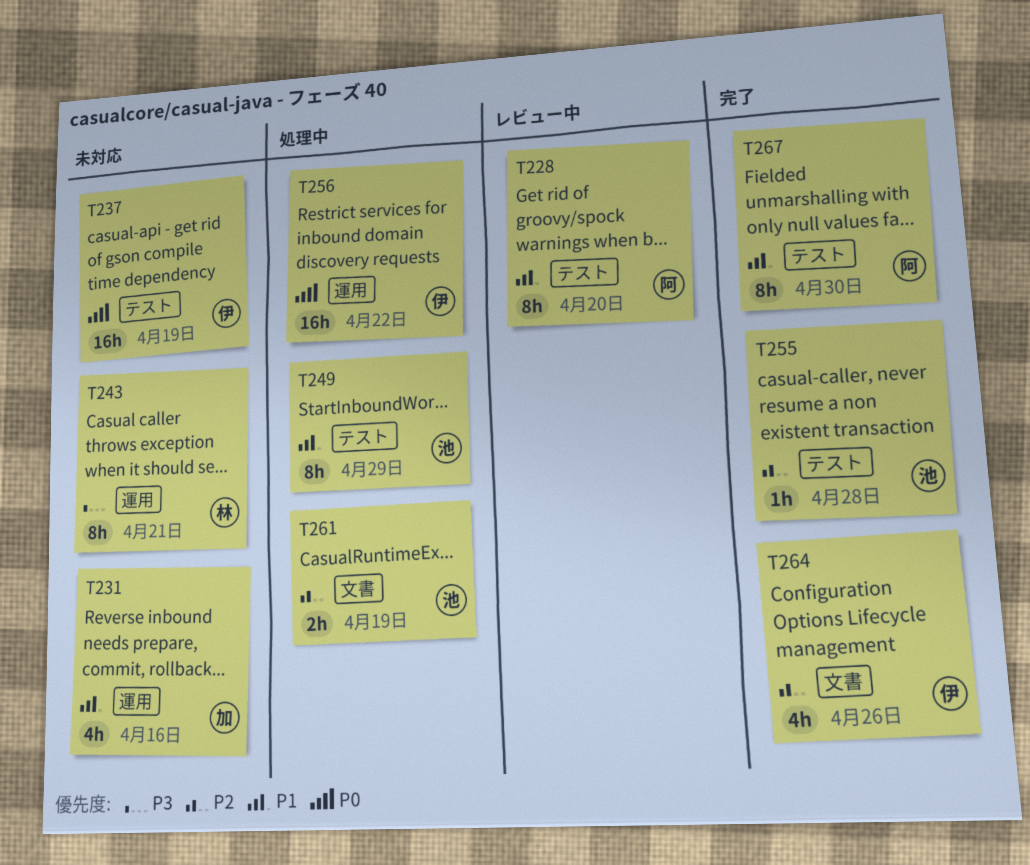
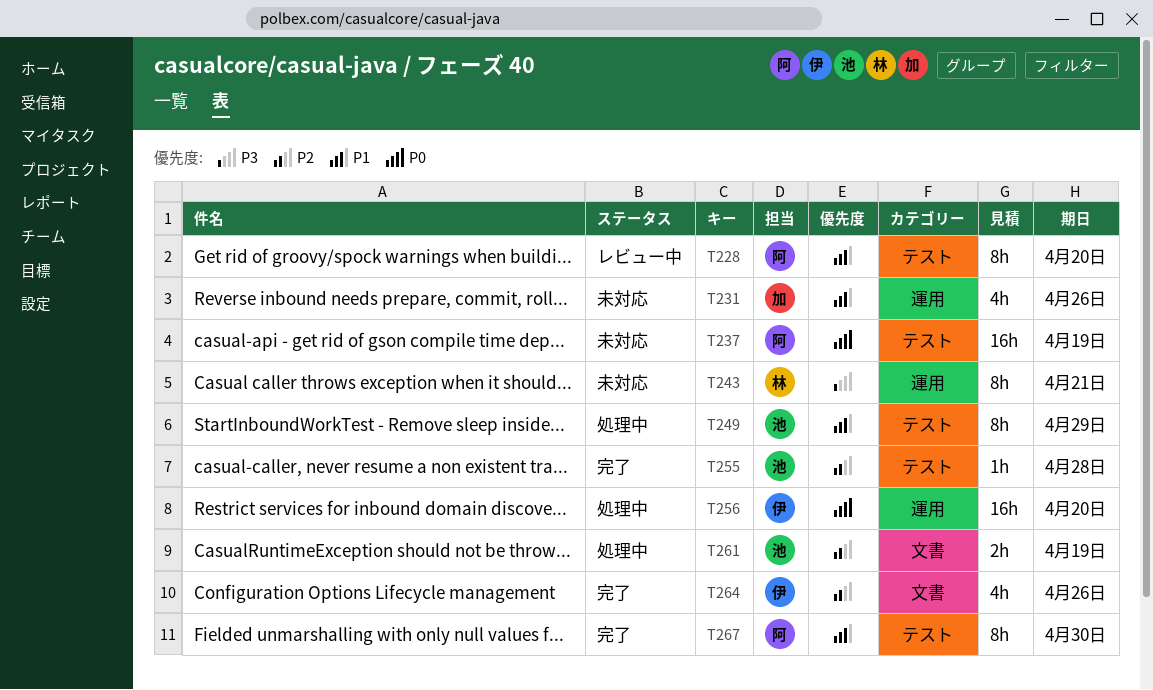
T231, due: Apr 16 -> Apr 26
T237, owner: 伊 -> 阿
T256, due: Apr 22 -> Apr 20

